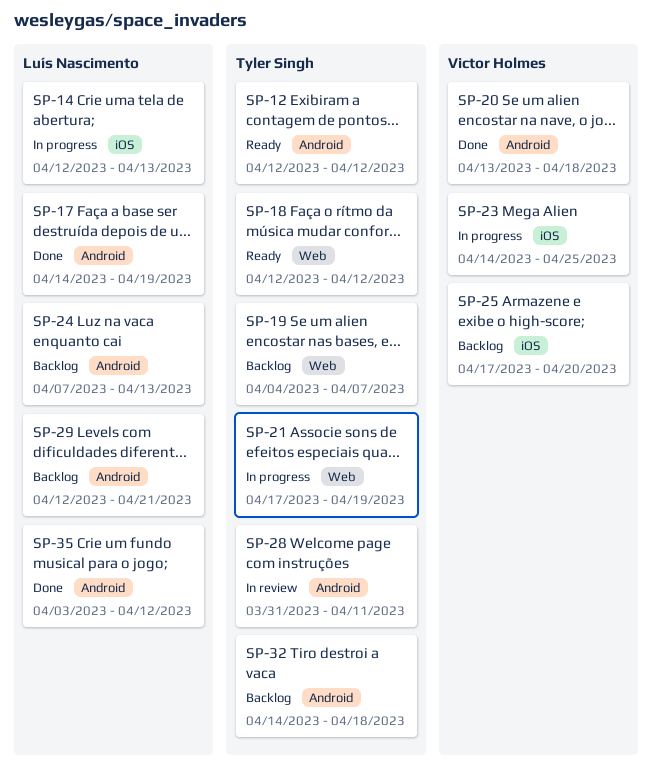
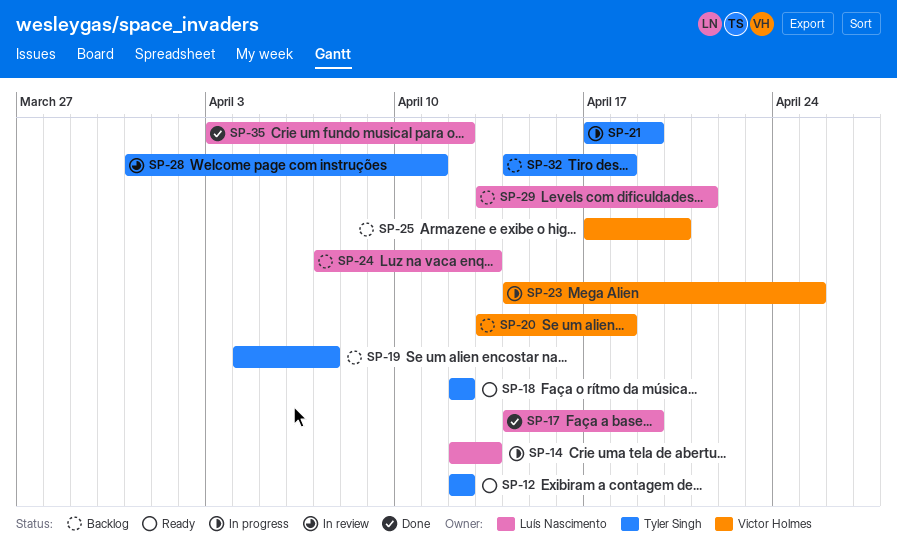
SP-20, status: Done -> Backlog
SP-29, start: Apr 12 -> Apr 13

